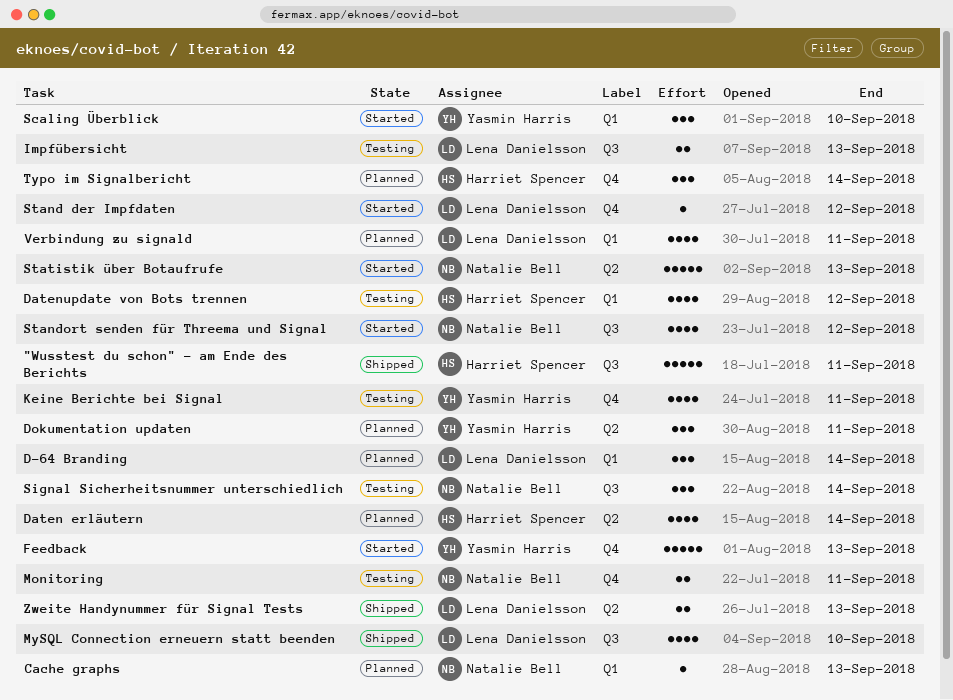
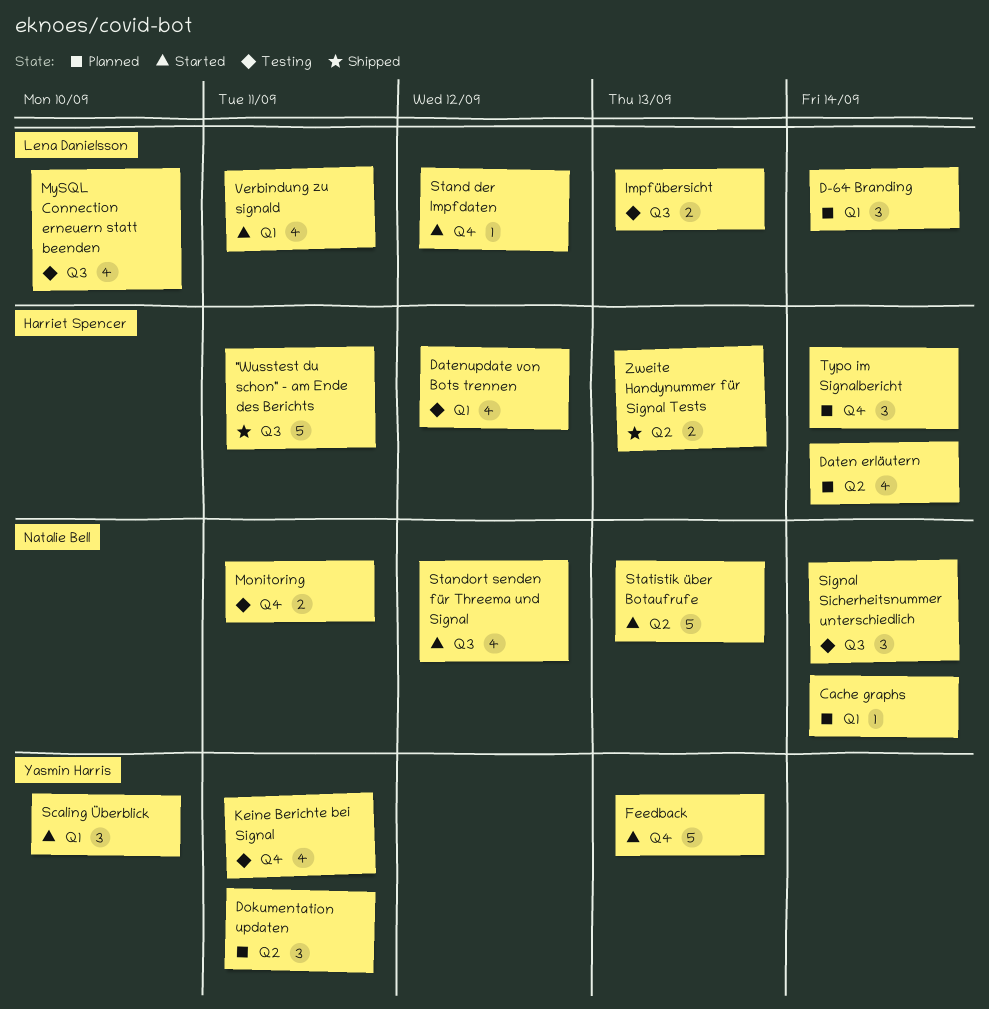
Cache graphs, due: Sep 13 -> Sep 14
MySQL Connection erneuern statt beenden, status: Shipped -> Testing
Verbindung zu signald, status: Planned -> Started
Zweite Handynummer für Signal Tests, owner: Lena Danielsson -> Harriet Spencer

